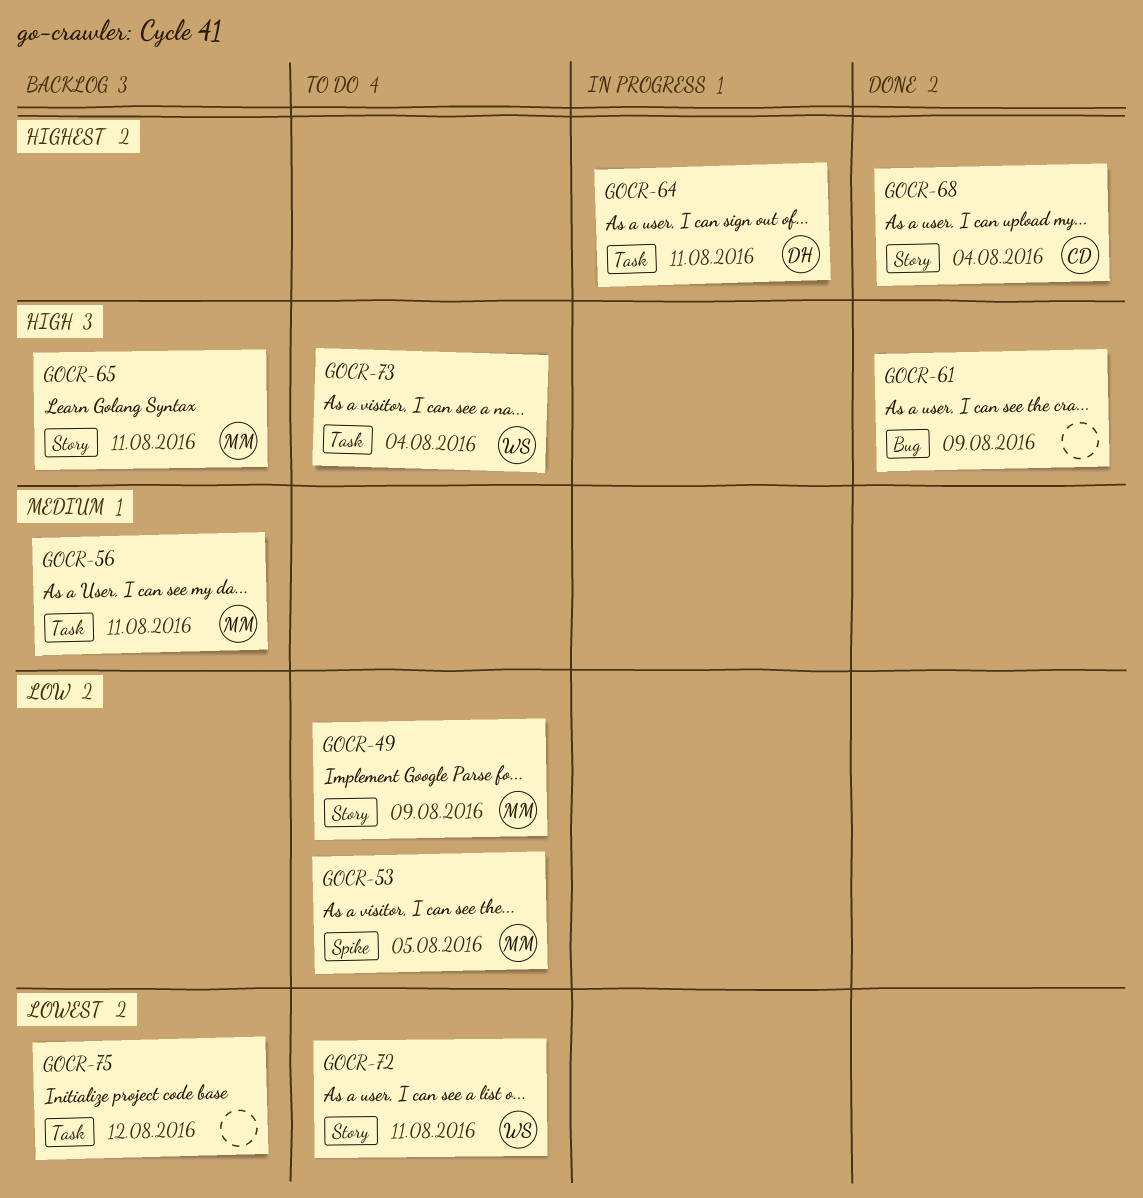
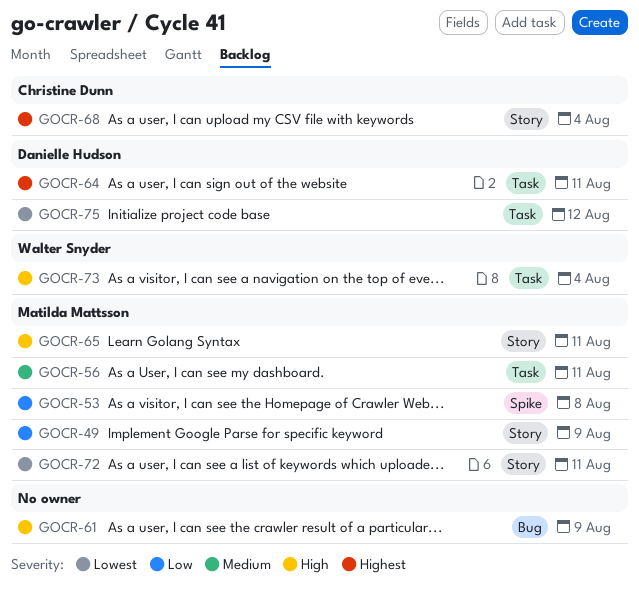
GOCR-53, due: Aug 5 -> Aug 8
GOCR-72, owner: Walter Snyder -> Matilda Mattsson
GOCR-75, owner: none -> Danielle Hudson

